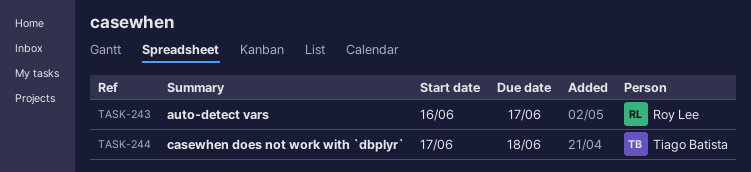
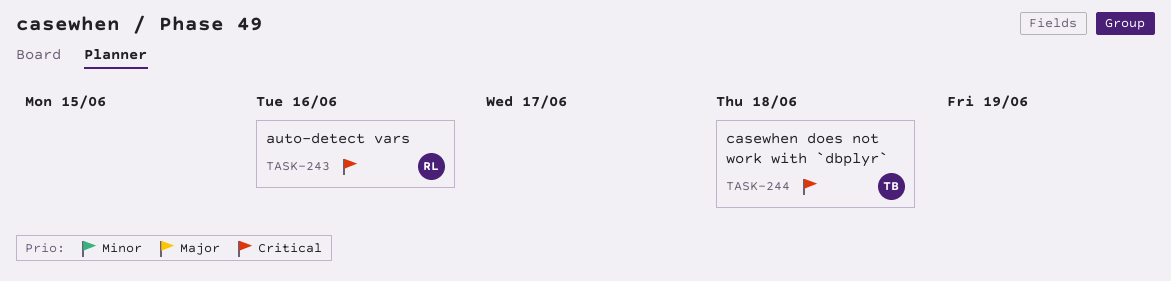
TASK-243, due: Jun 17 -> Jun 16

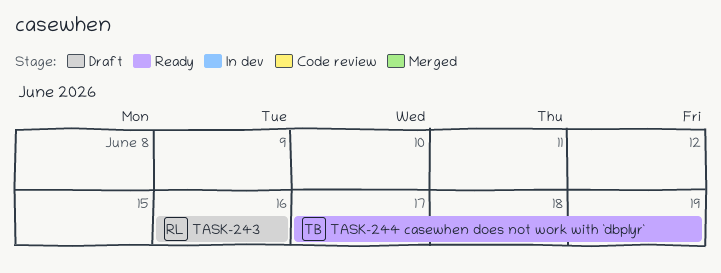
TASK-244, due: Jun 18 -> Jun 19

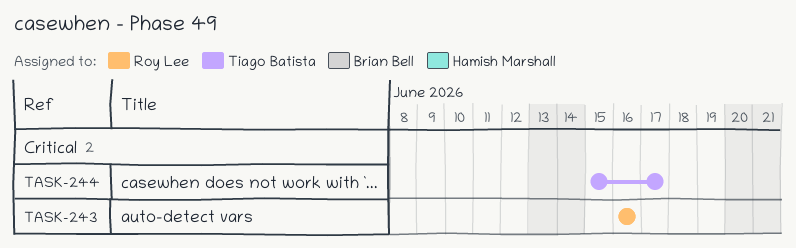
TASK-244, start: Jun 17 -> Jun 15
TASK-244, due: Jun 19 -> Jun 17

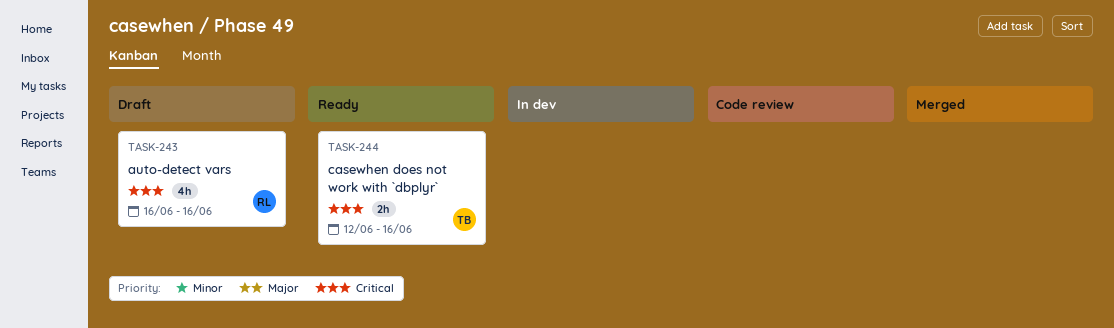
TASK-244, start: Jun 15 -> Jun 12
TASK-244, due: Jun 17 -> Jun 16

